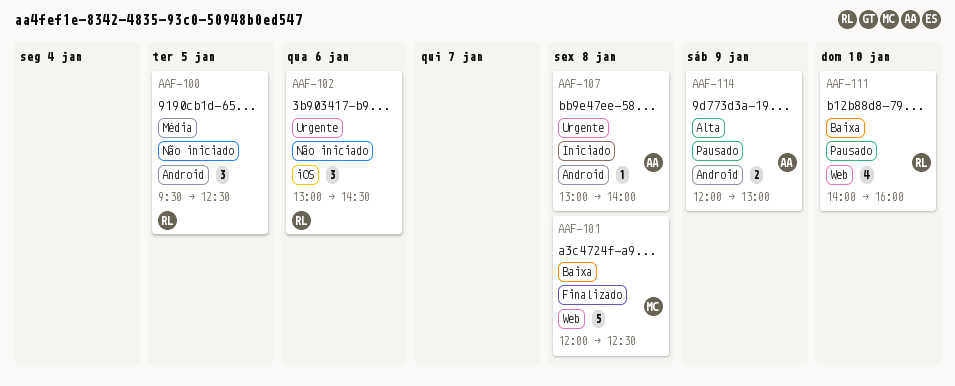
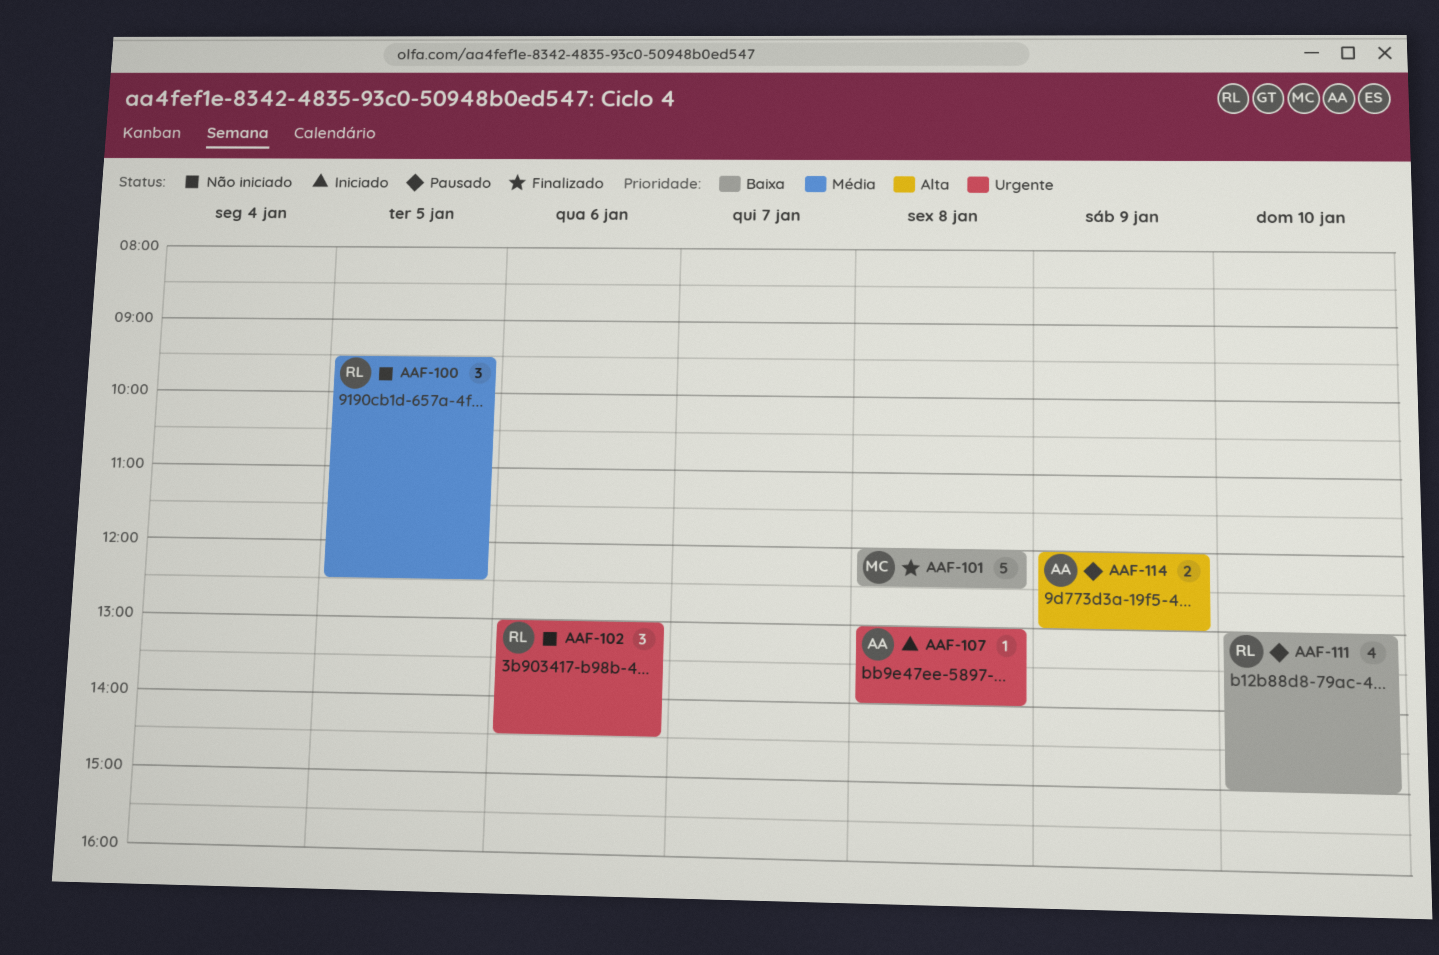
AAF-111, begins: 14:00 -> 13:00
AAF-111, ends: 16:00 -> 15:00

